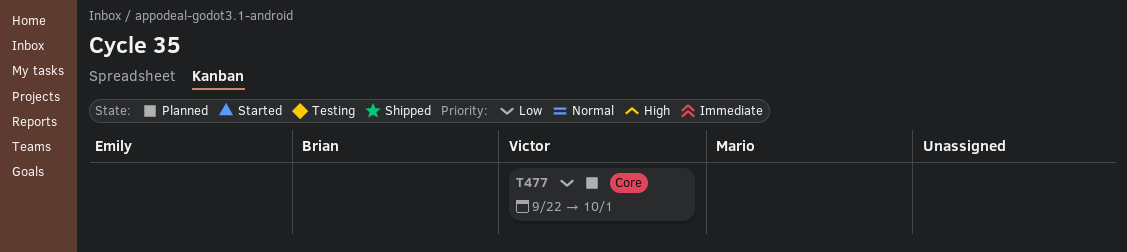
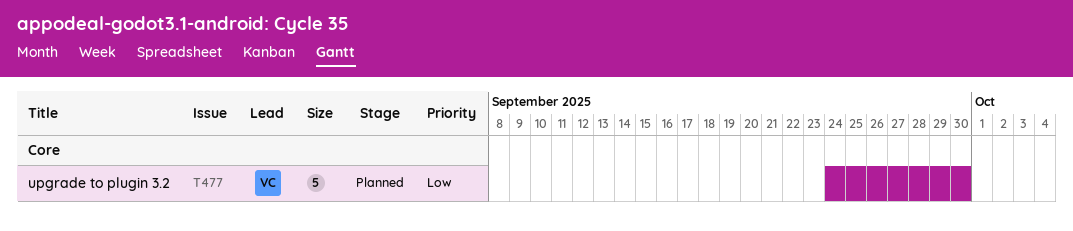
T477, start: Sep 22 -> Sep 24
T477, due: Oct 1 -> Sep 30

